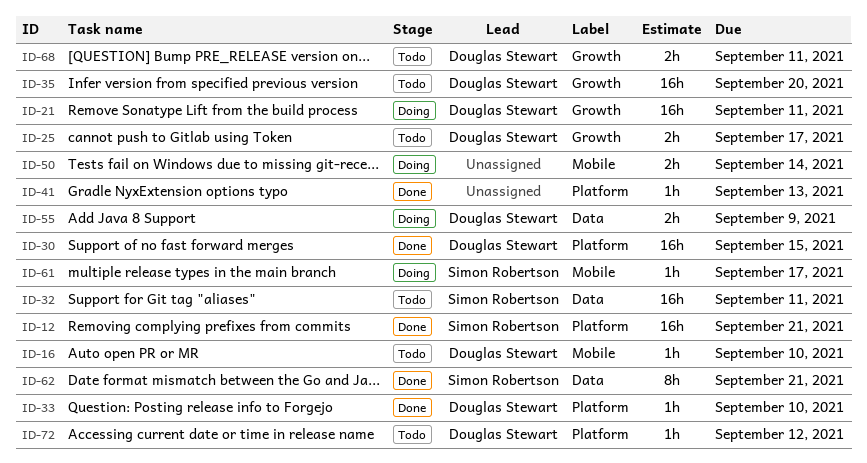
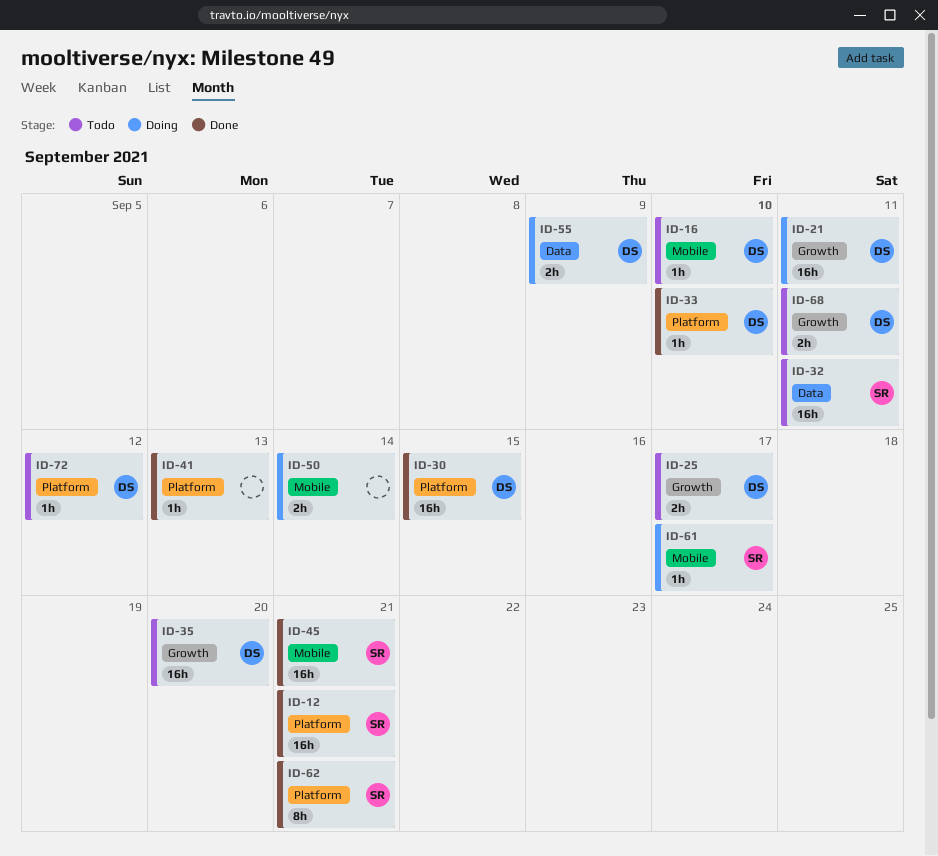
ID-45: none -> present
ID-62, label: Data -> Platform

